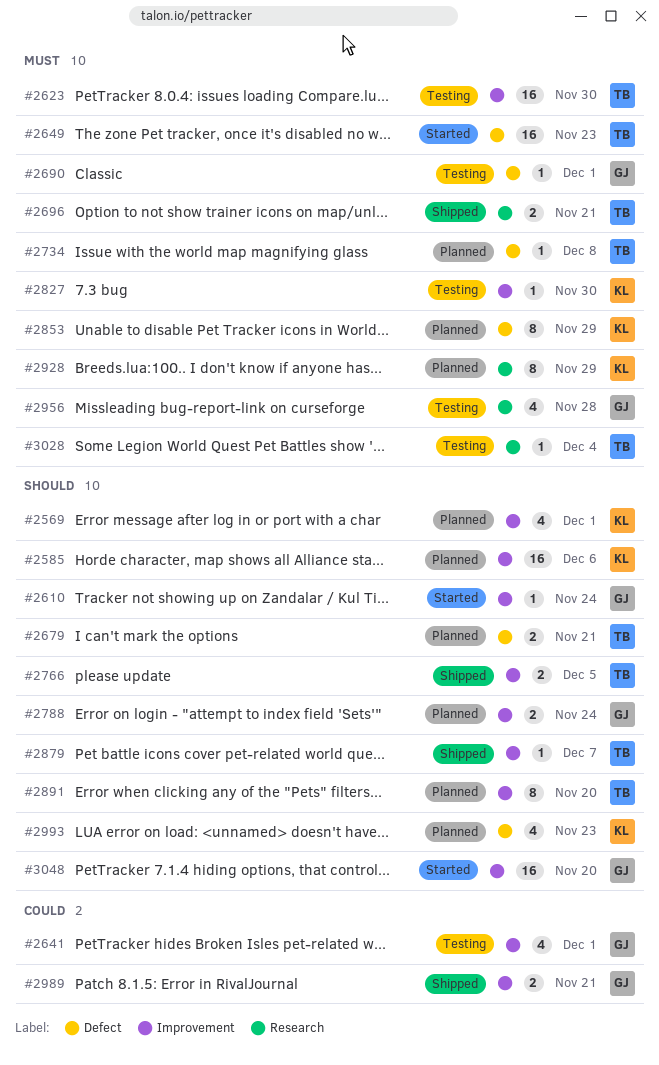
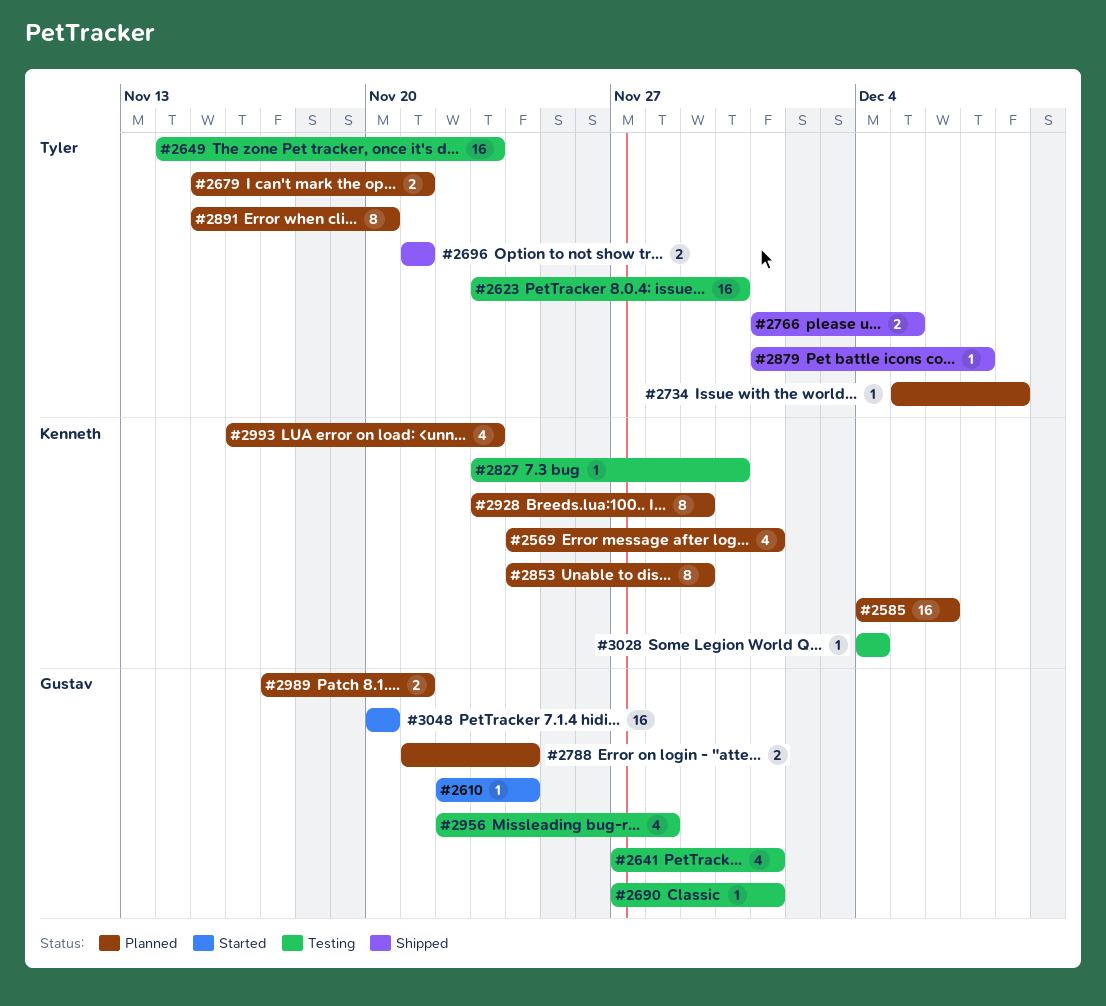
#2649, status: Started -> Testing
#2989, status: Shipped -> Planned
#3028, owner: Tyler -> Kenneth

